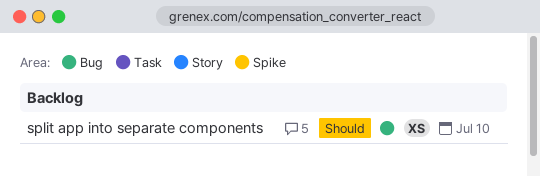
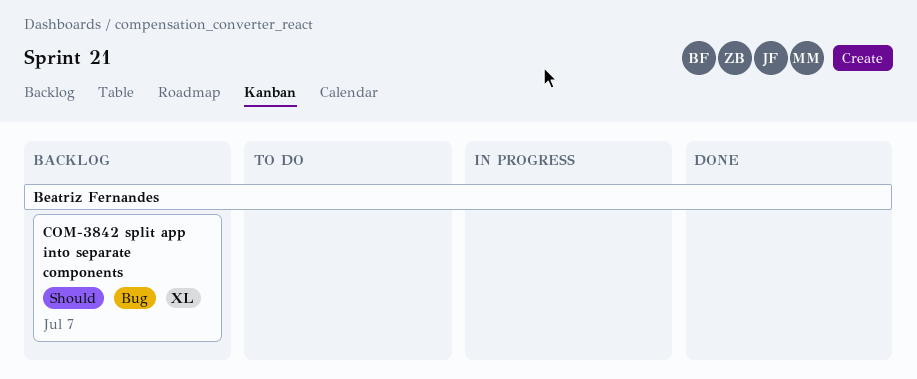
split app into separate components, estimate: XS -> XL
split app into separate components, due: Jul 10 -> Jul 7

